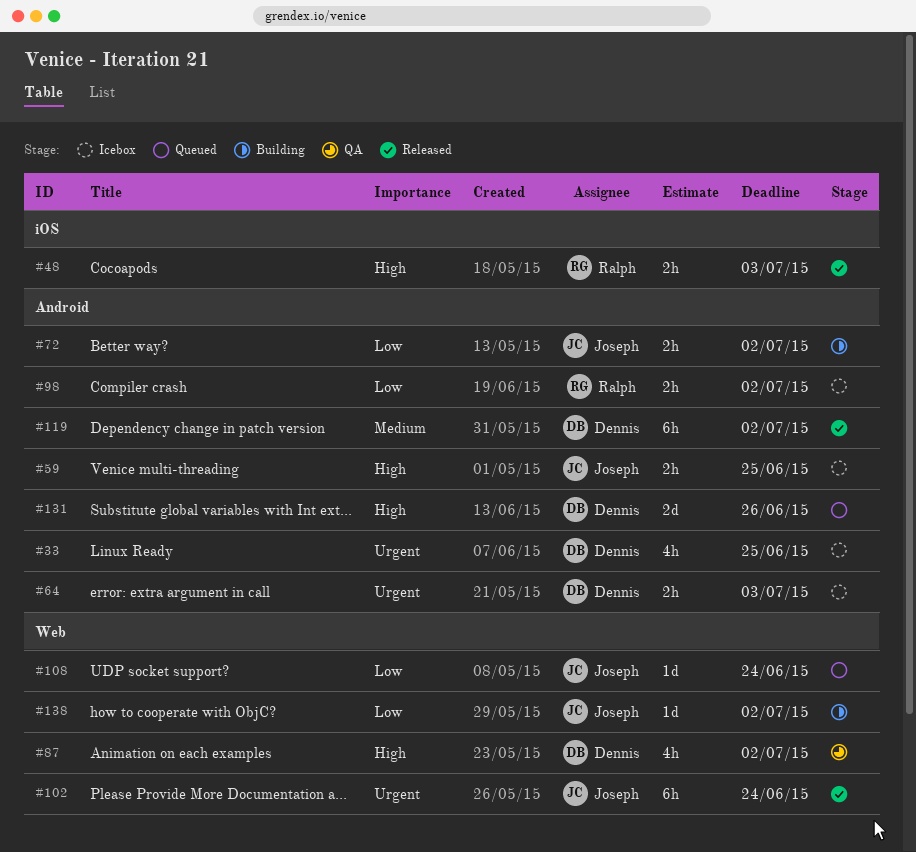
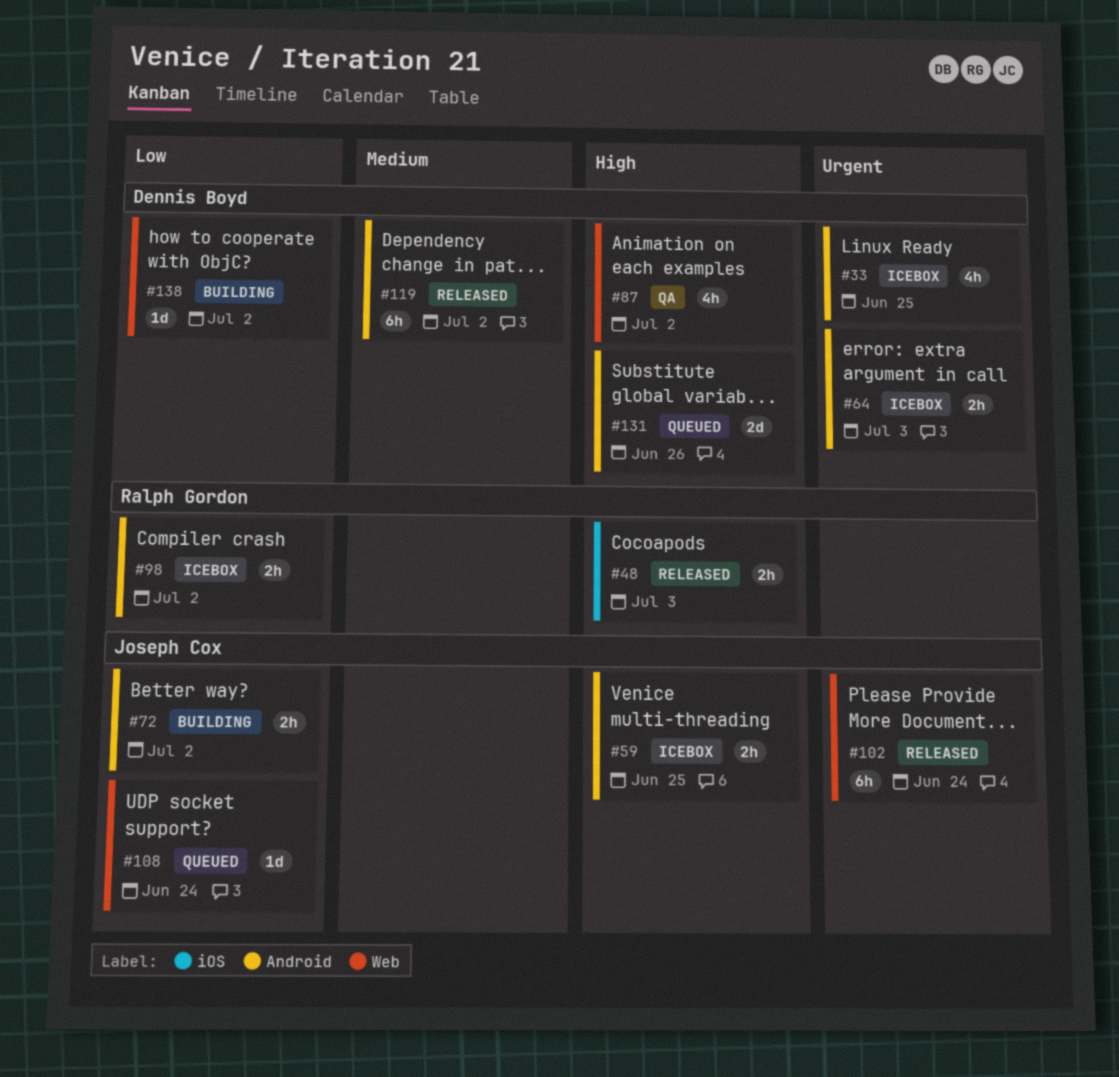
#138, owner: Joseph Cox -> Dennis Boyd

